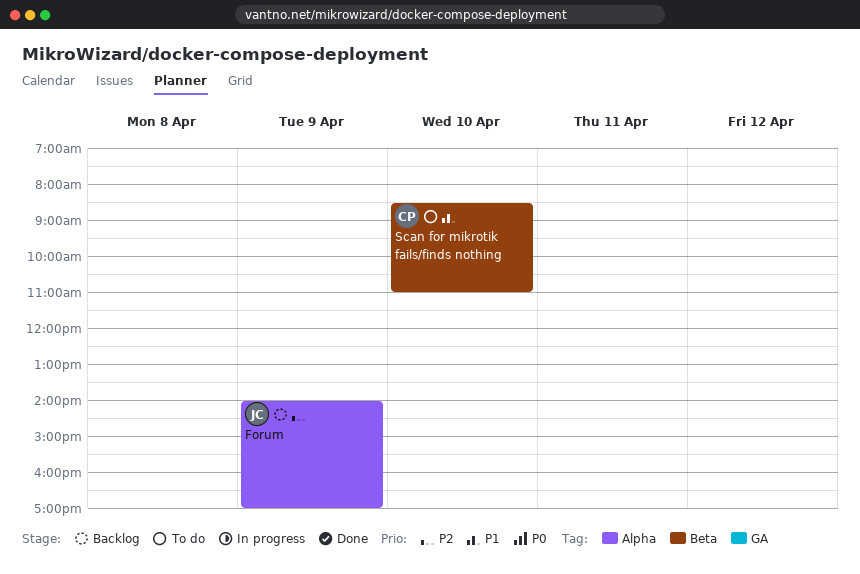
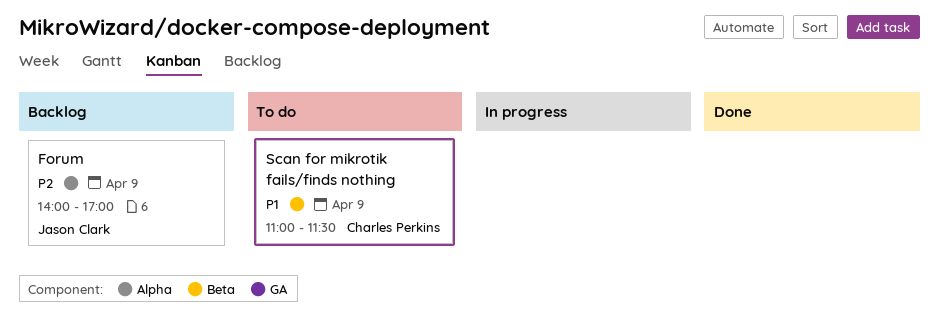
Scan for mikrotik fails/finds nothing, day: Apr 10 -> Apr 9
Scan for mikrotik fails/finds nothing, begins: 08:30 -> 11:00
Scan for mikrotik fails/finds nothing, ends: 11:00 -> 11:30

